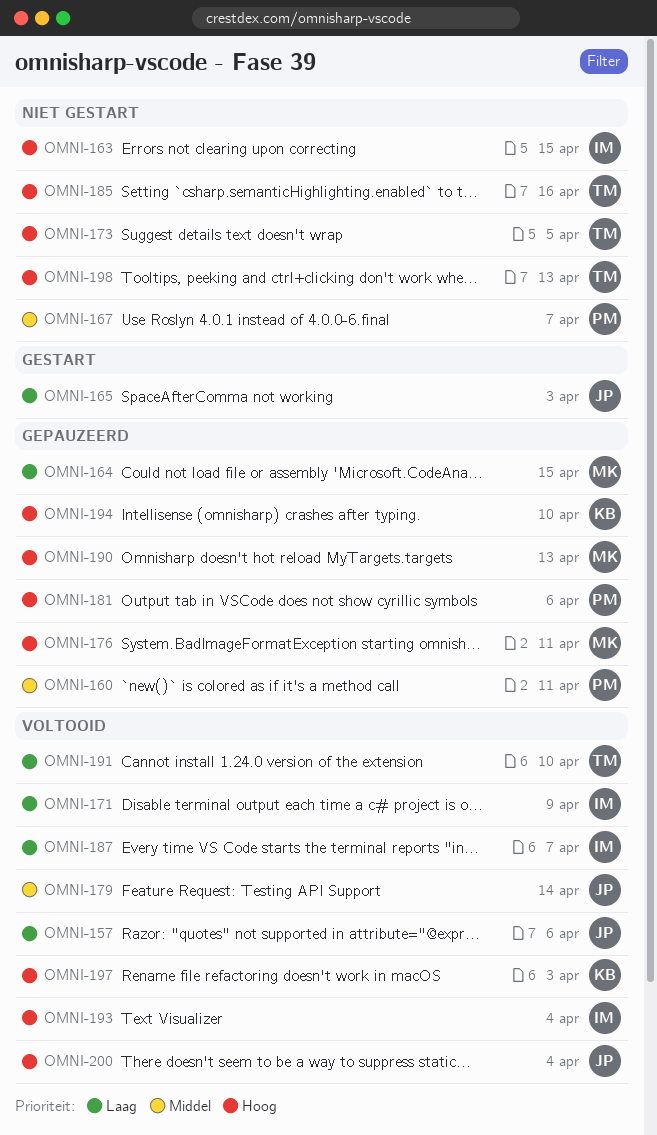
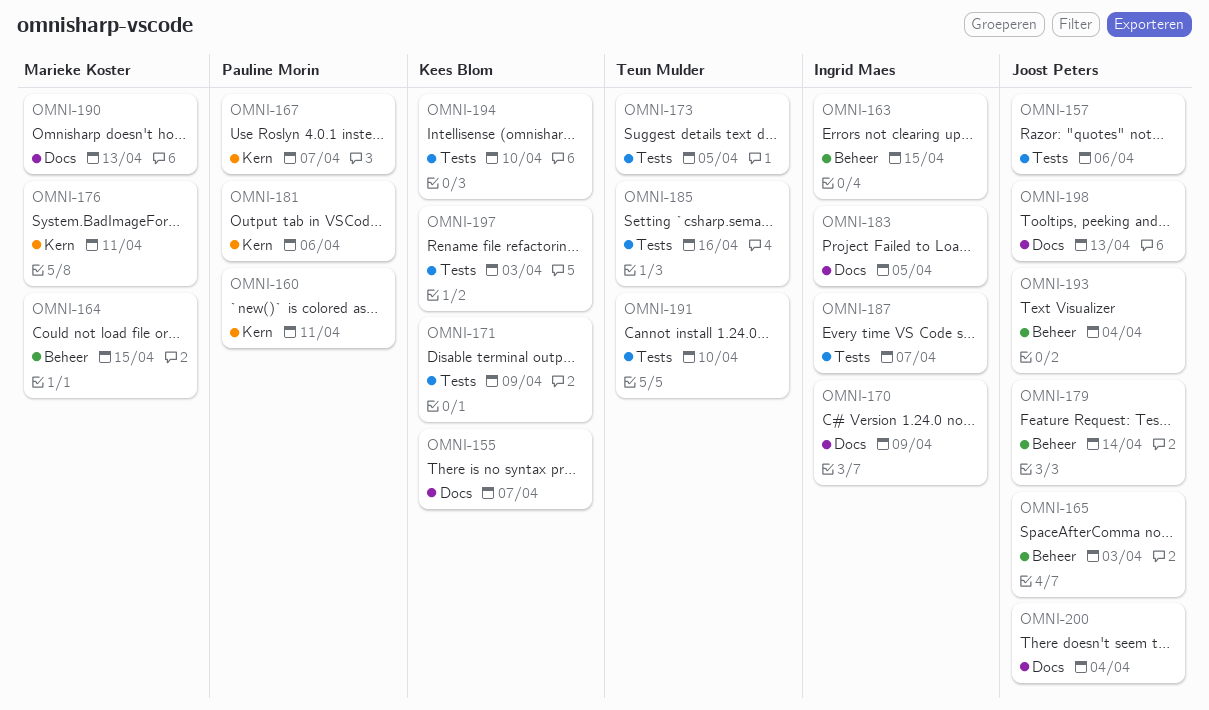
OMNI-155: none -> present
OMNI-170: none -> present
OMNI-171, owner: Ingrid Maes -> Kees Blom
OMNI-183: none -> present
OMNI-193, owner: Ingrid Maes -> Joost Peters
OMNI-198, owner: Teun Mulder -> Joost Peters

